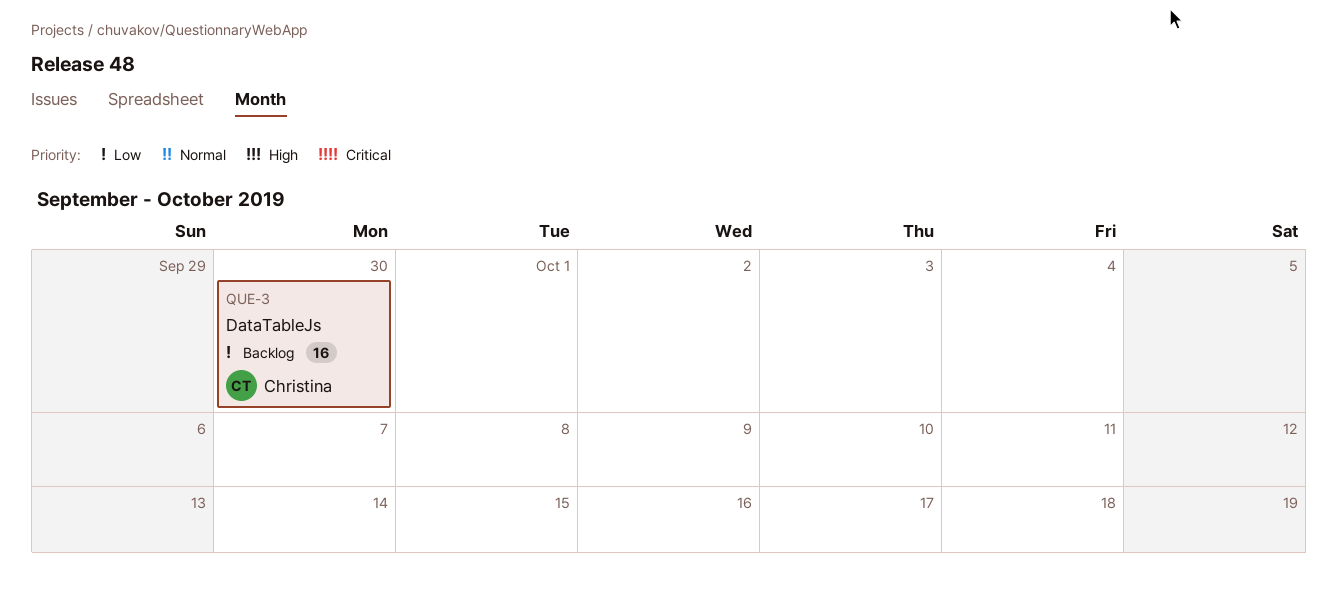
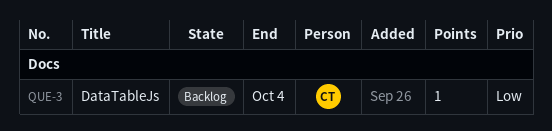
QUE-3, estimate: 16 -> 1
QUE-3, due: Sep 30 -> Oct 4

